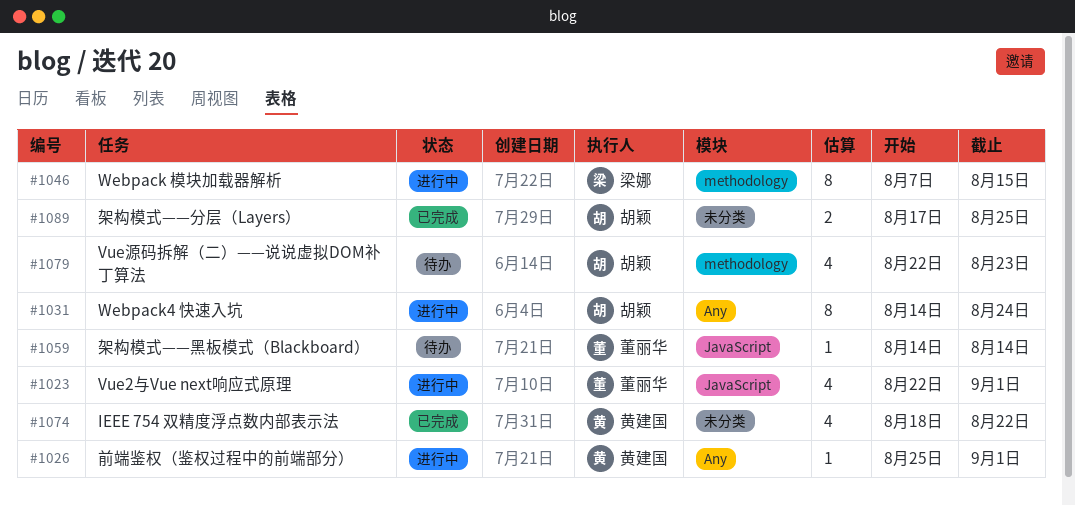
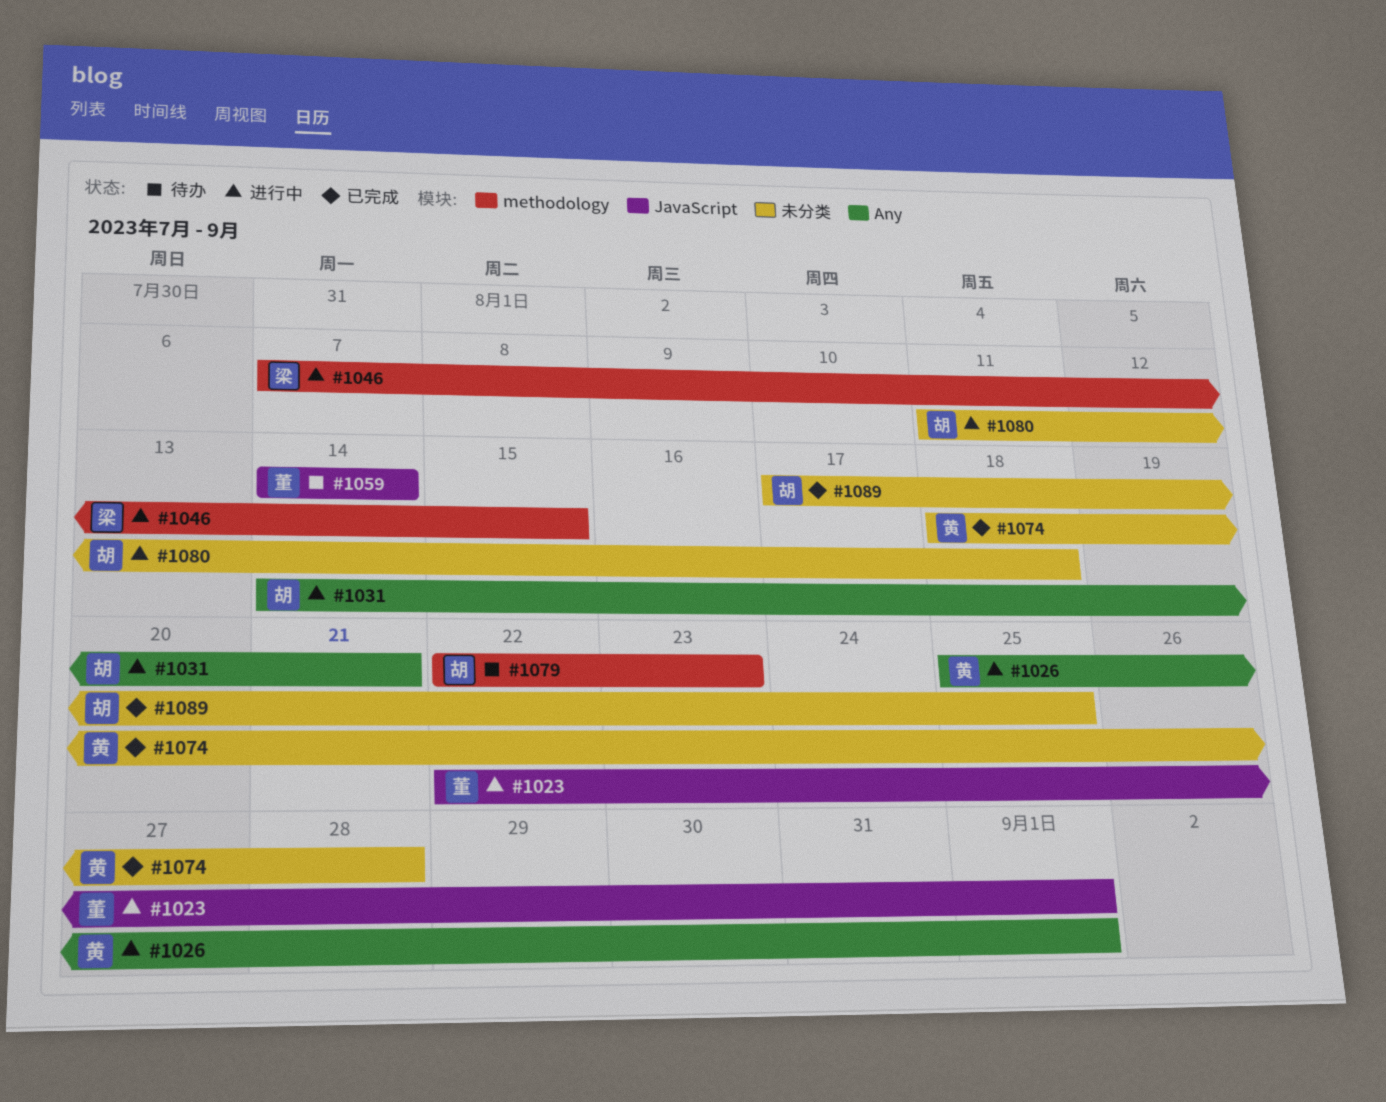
#1031, due: Aug 24 -> Aug 21
#1074, due: Aug 22 -> Aug 28
#1080: none -> present

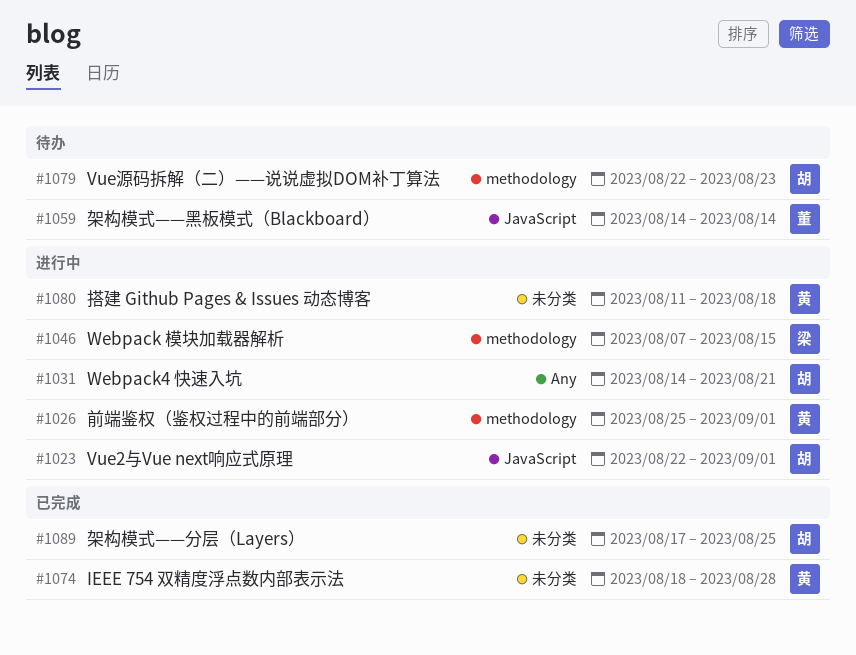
#1023, owner: 董 -> 胡
#1026, label: Any -> methodology
#1080, owner: 胡 -> 黄

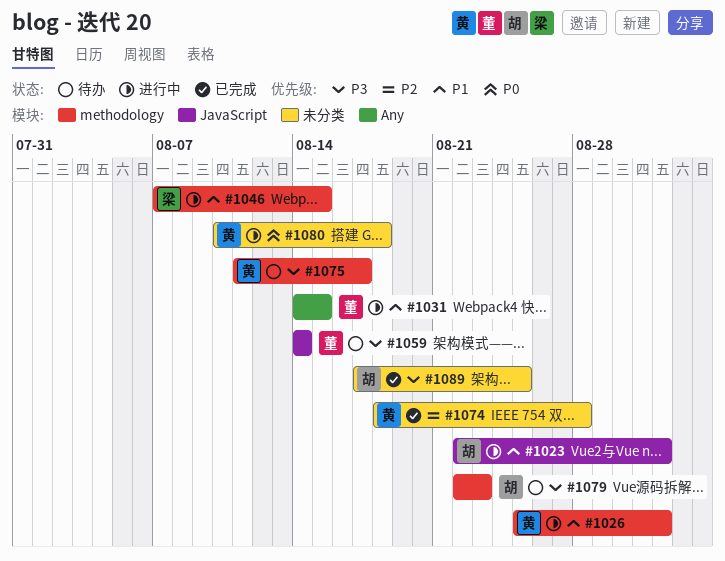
#1031, owner: 胡 -> 董
#1031, due: Aug 21 -> Aug 15
#1075: none -> present
#1080, start: Aug 11 -> Aug 10

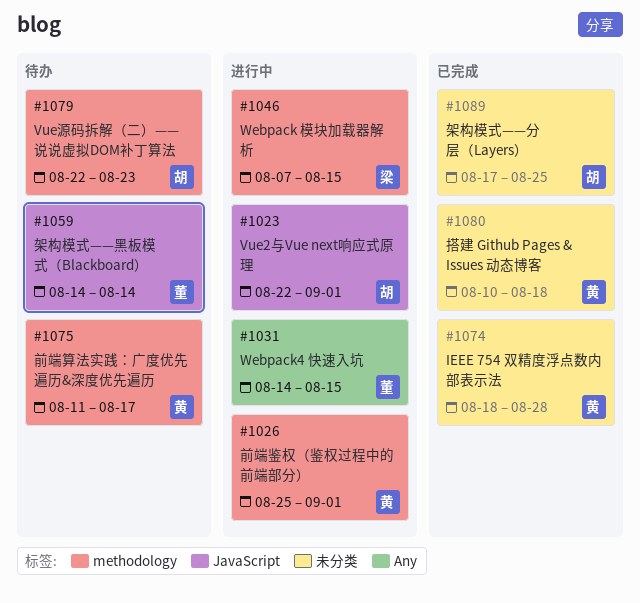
#1080, status: 进行中 -> 已完成

